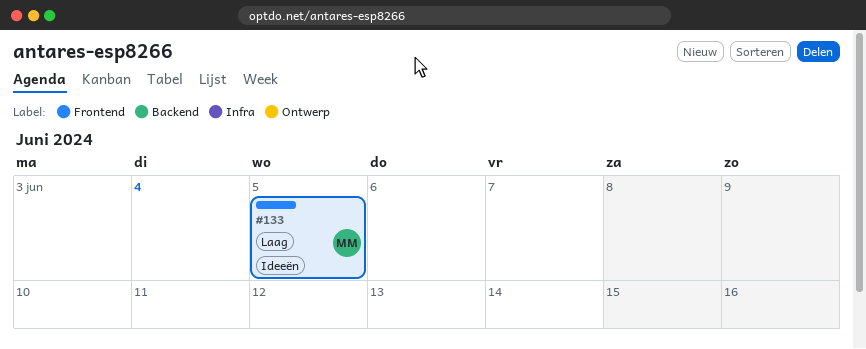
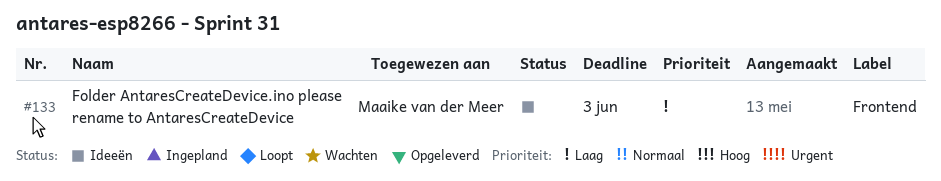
#133, due: Jun 5 -> Jun 3

